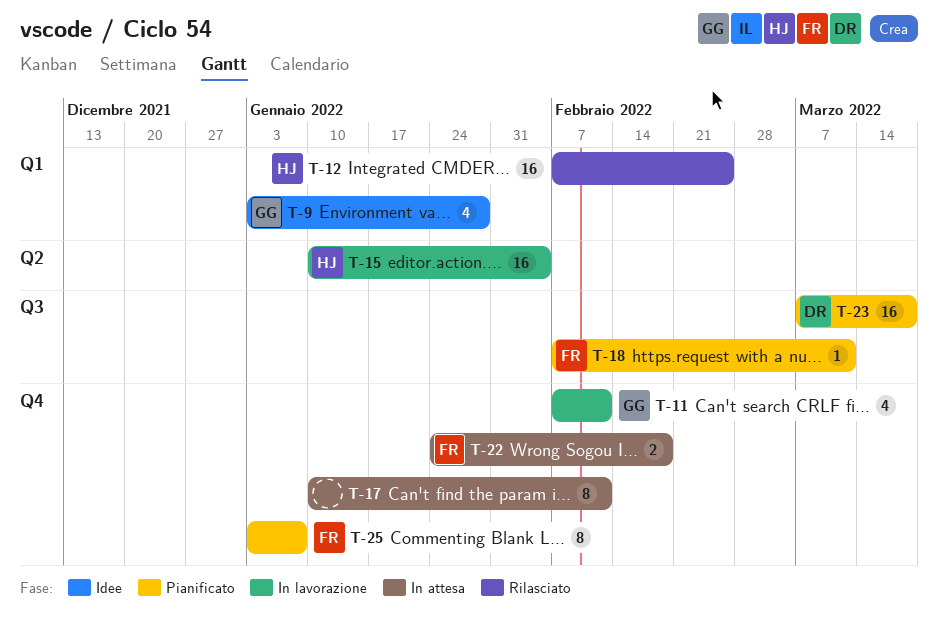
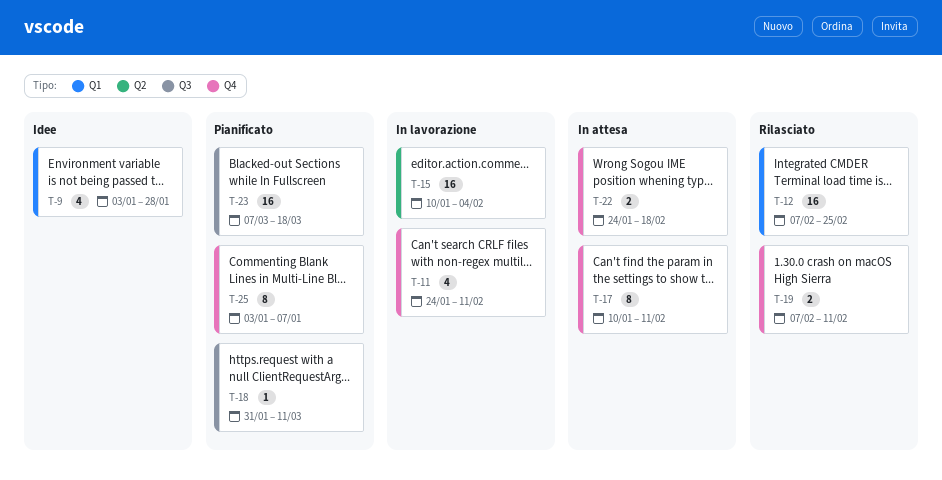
T-11, start: Feb 7 -> Jan 24
T-18, start: Feb 7 -> Jan 31
T-19: none -> present

